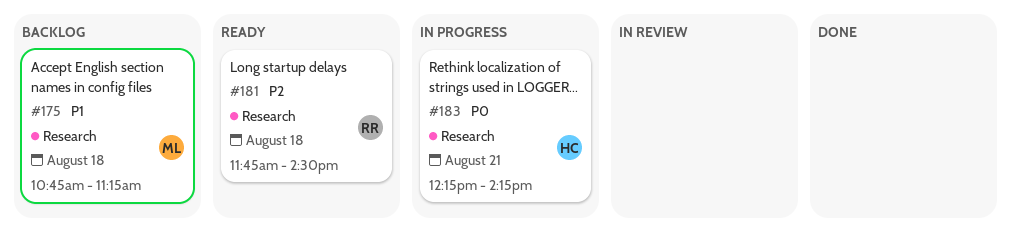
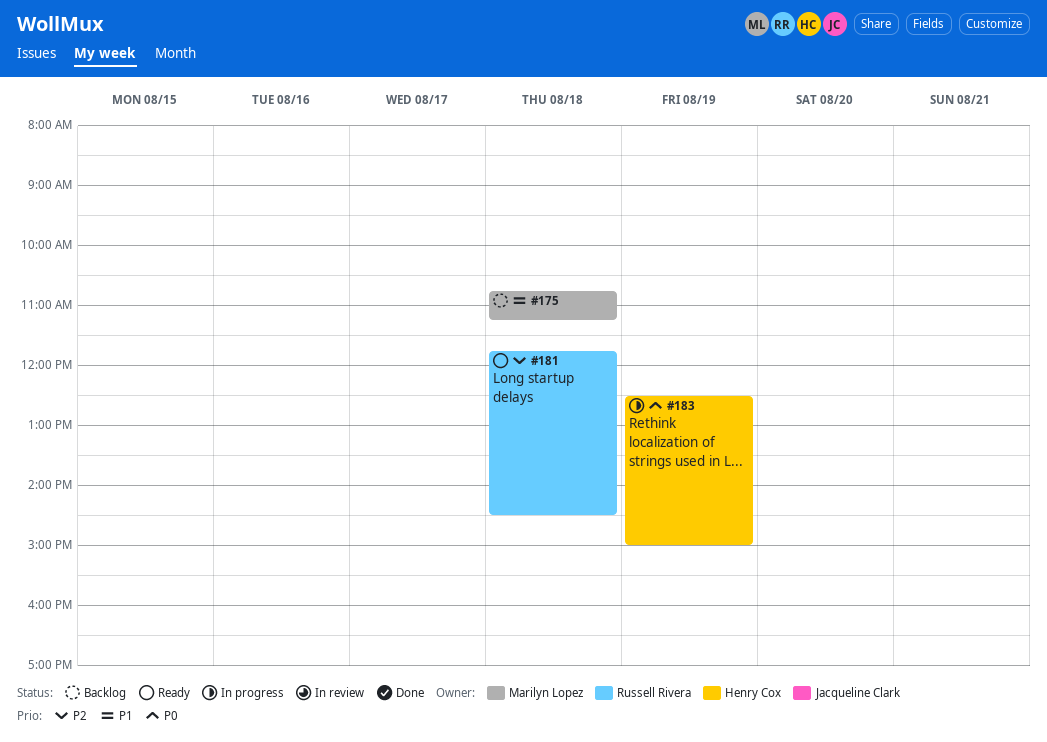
#183, day: Aug 21 -> Aug 19
#183, begins: 12:15 -> 12:30
#183, ends: 14:15 -> 15:00

